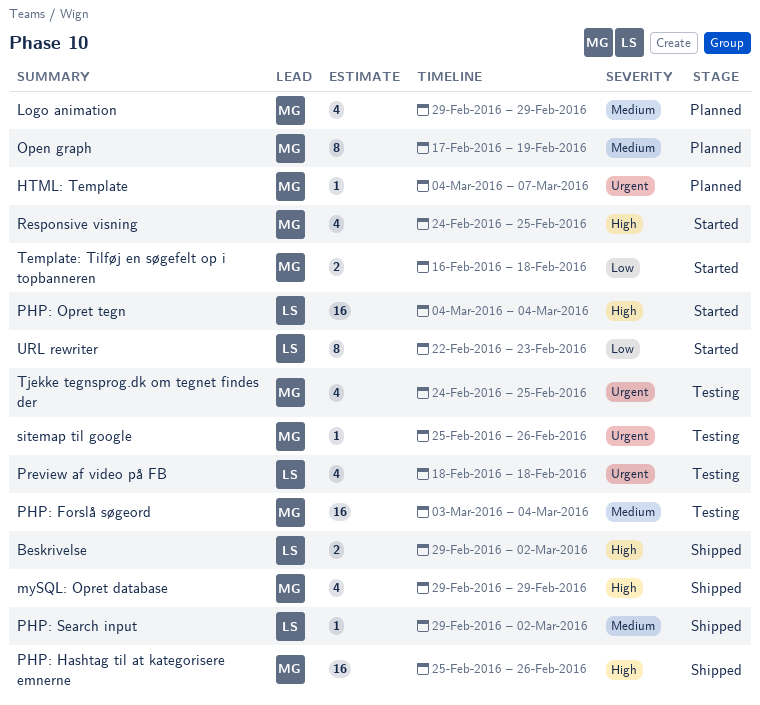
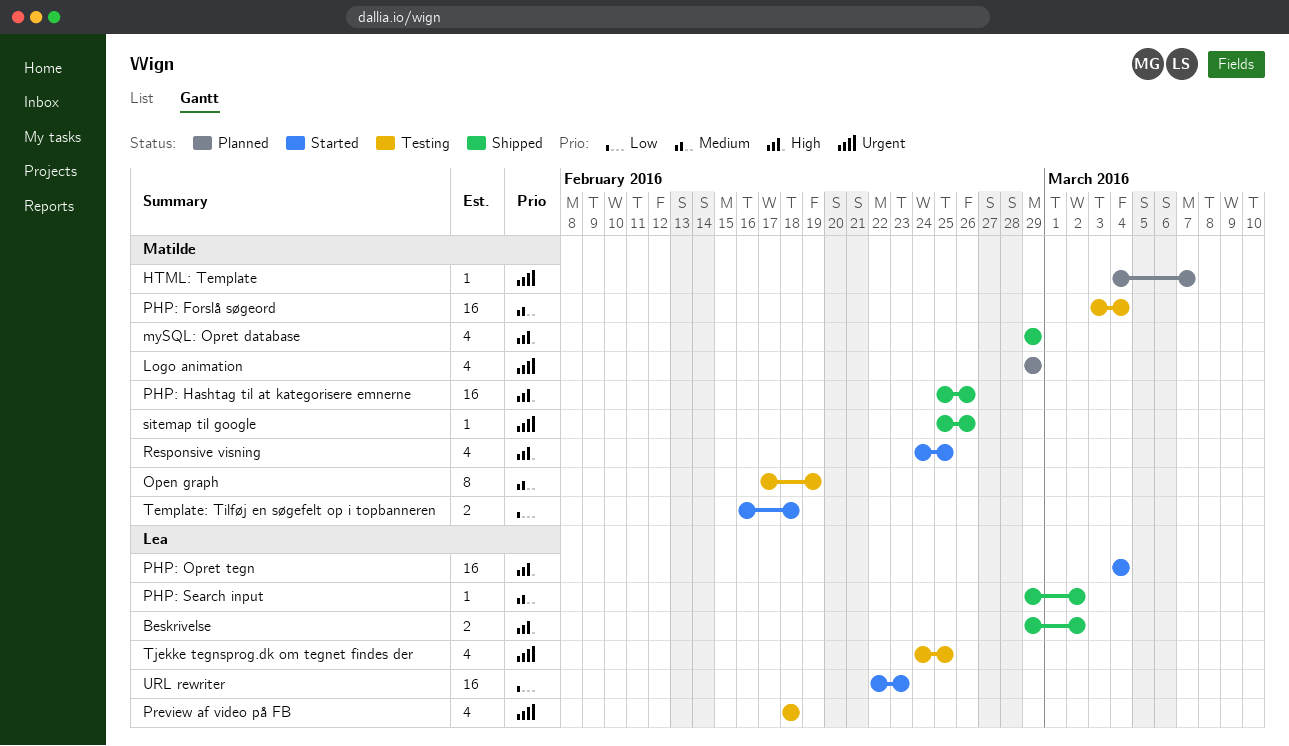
Logo animation, priority: Medium -> Urgent
Open graph, status: Planned -> Testing
sitemap til google, status: Testing -> Shipped
Tjekke tegnsprog.dk om tegnet findes der, owner: Matilde -> Lea
URL rewriter, estimate: 8 -> 16

